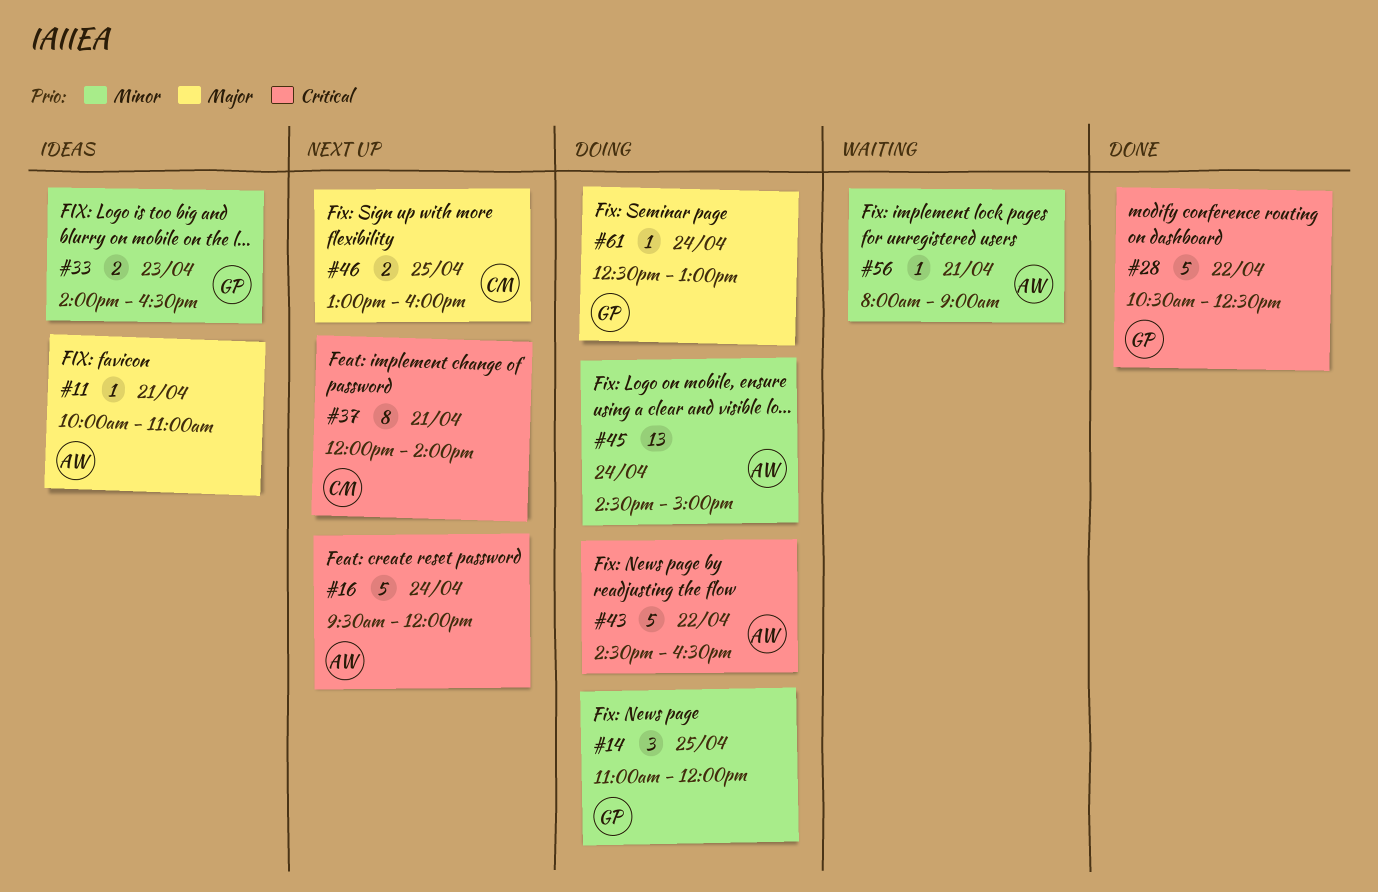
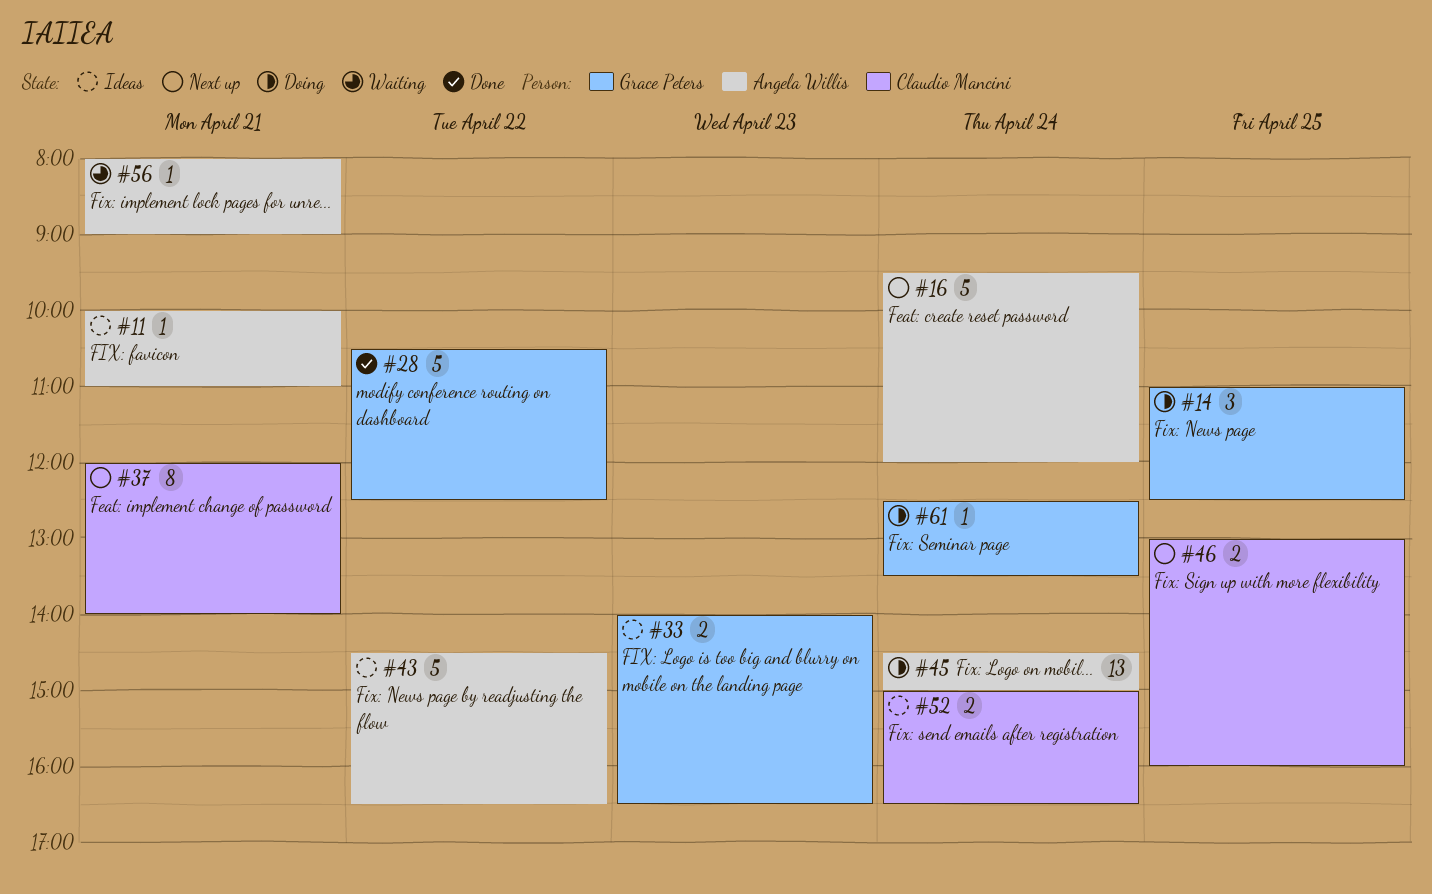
#14, ends: 12:00 -> 12:30
#43, status: Doing -> Ideas
#52: none -> present
#61, ends: 13:00 -> 13:30

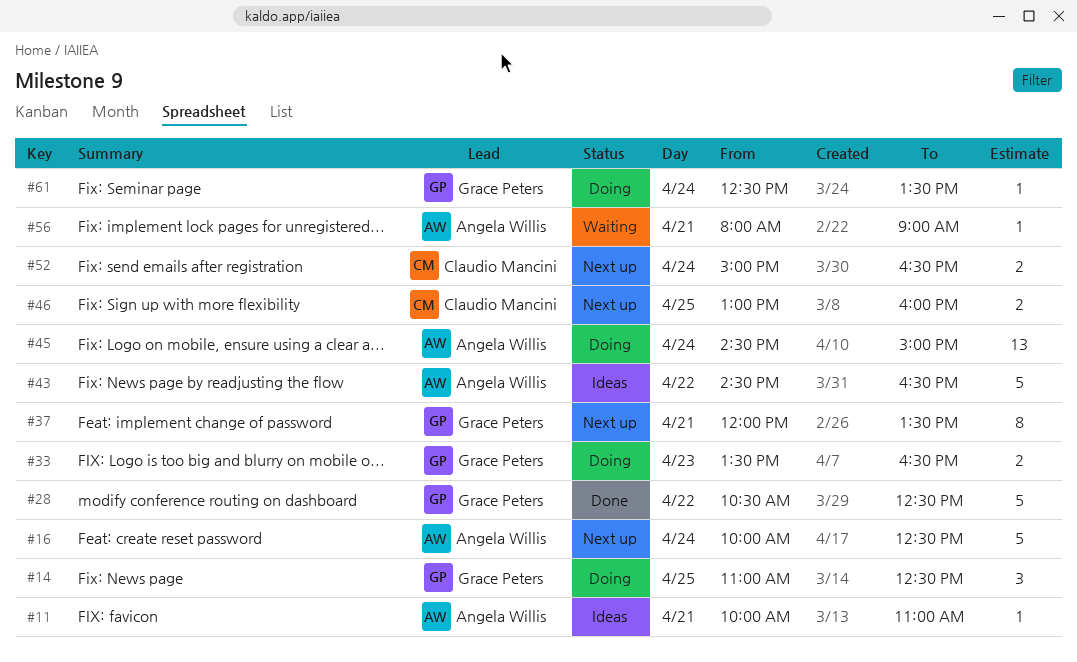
#16, begins: 09:30 -> 10:00
#16, ends: 12:00 -> 12:30
#33, status: Ideas -> Doing
#33, begins: 14:00 -> 13:30
#37, owner: Claudio Mancini -> Grace Peters
#37, ends: 14:00 -> 13:30
#52, status: Ideas -> Next up

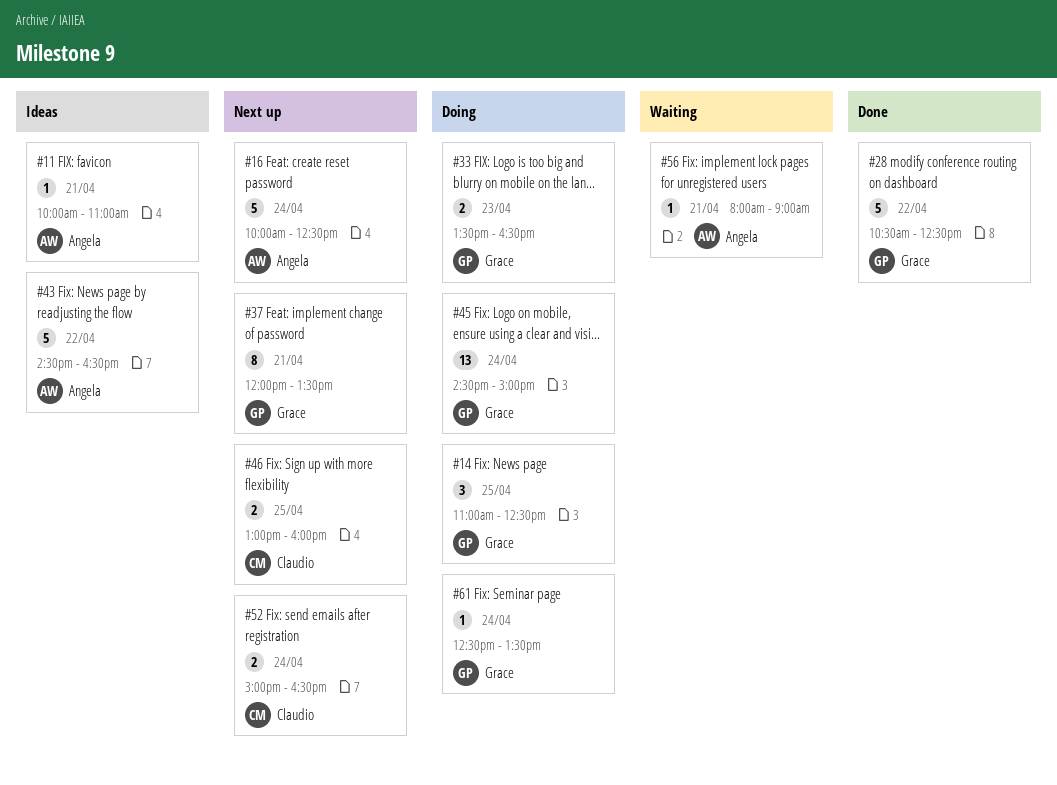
#45, owner: Angela Willis -> Grace Peters

